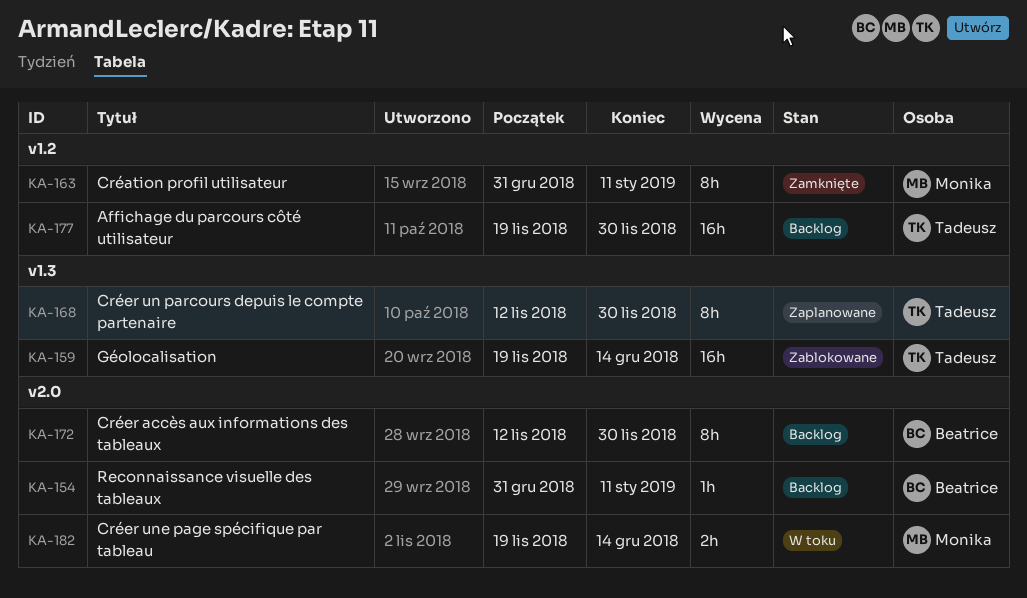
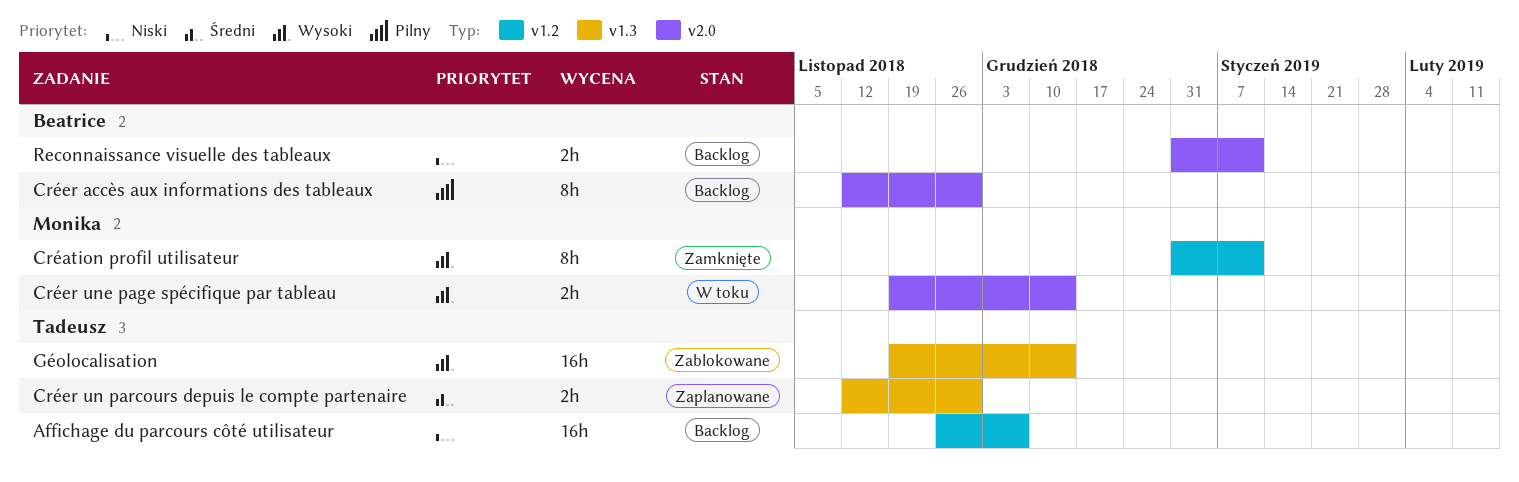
Affichage du parcours côté utilisateur, start: Nov 19 -> Nov 26
Affichage du parcours côté utilisateur, due: Nov 30 -> Dec 7
Créer un parcours depuis le compte partenaire, estimate: 8h -> 2h
Reconnaissance visuelle des tableaux, estimate: 1h -> 2h

